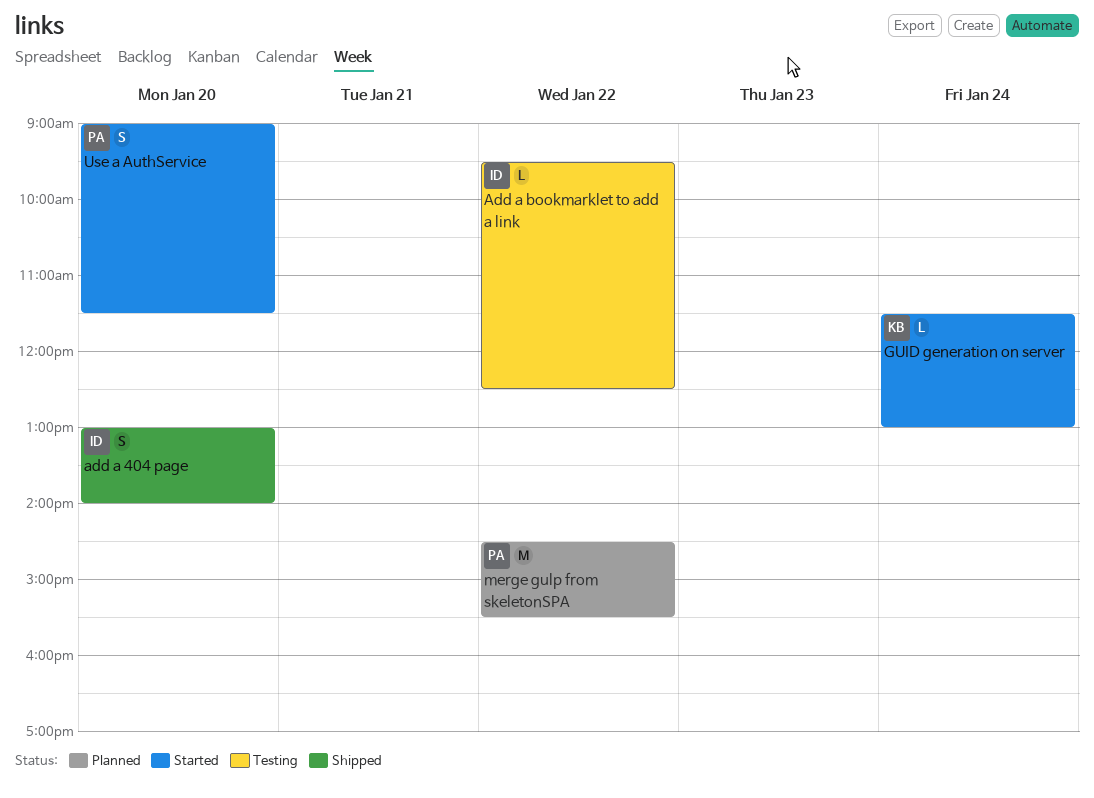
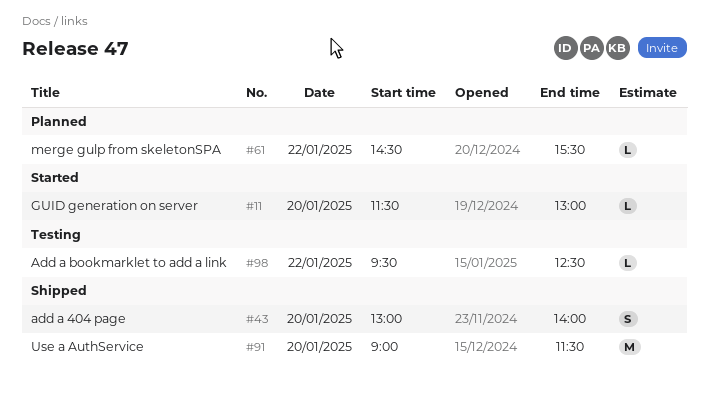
GUID generation on server, day: Jan 24 -> Jan 20
merge gulp from skeletonSPA, estimate: M -> L
Use a AuthService, status: Started -> Shipped
Use a AuthService, estimate: S -> M

